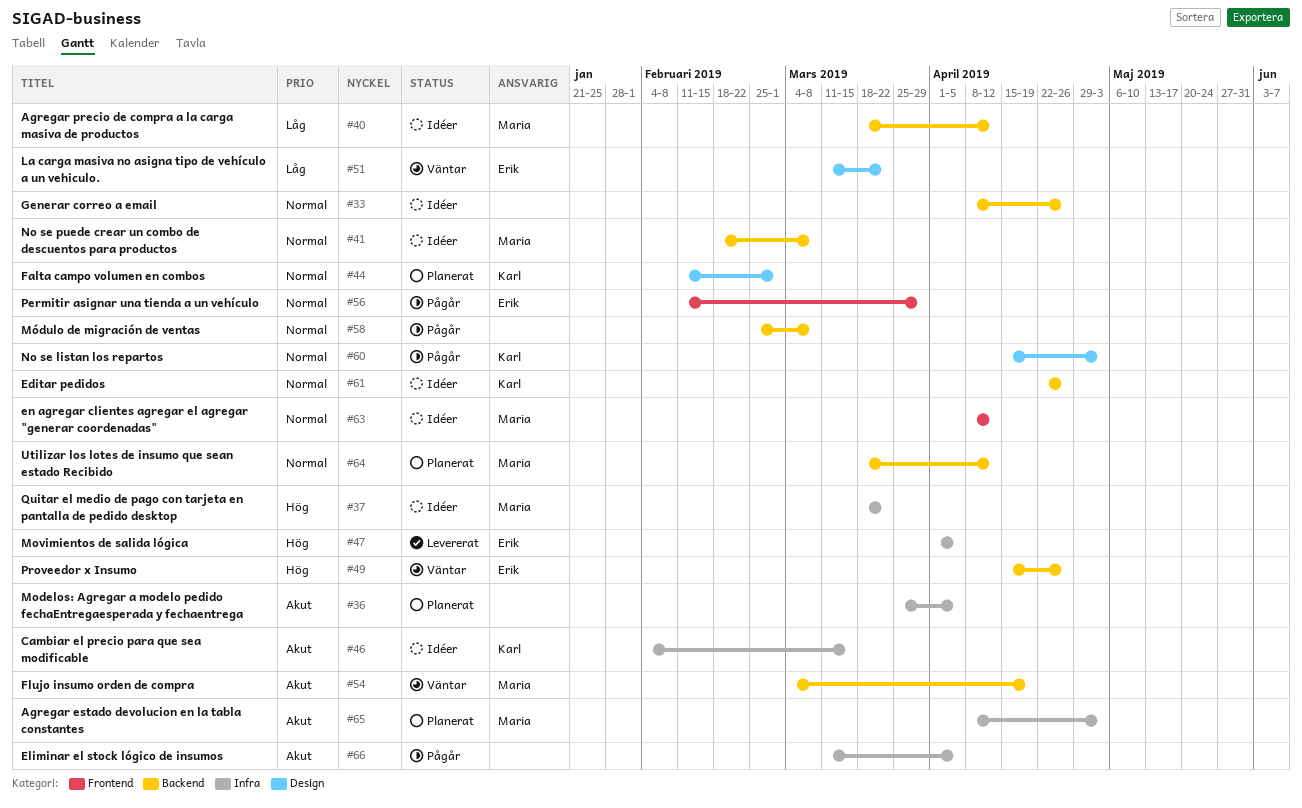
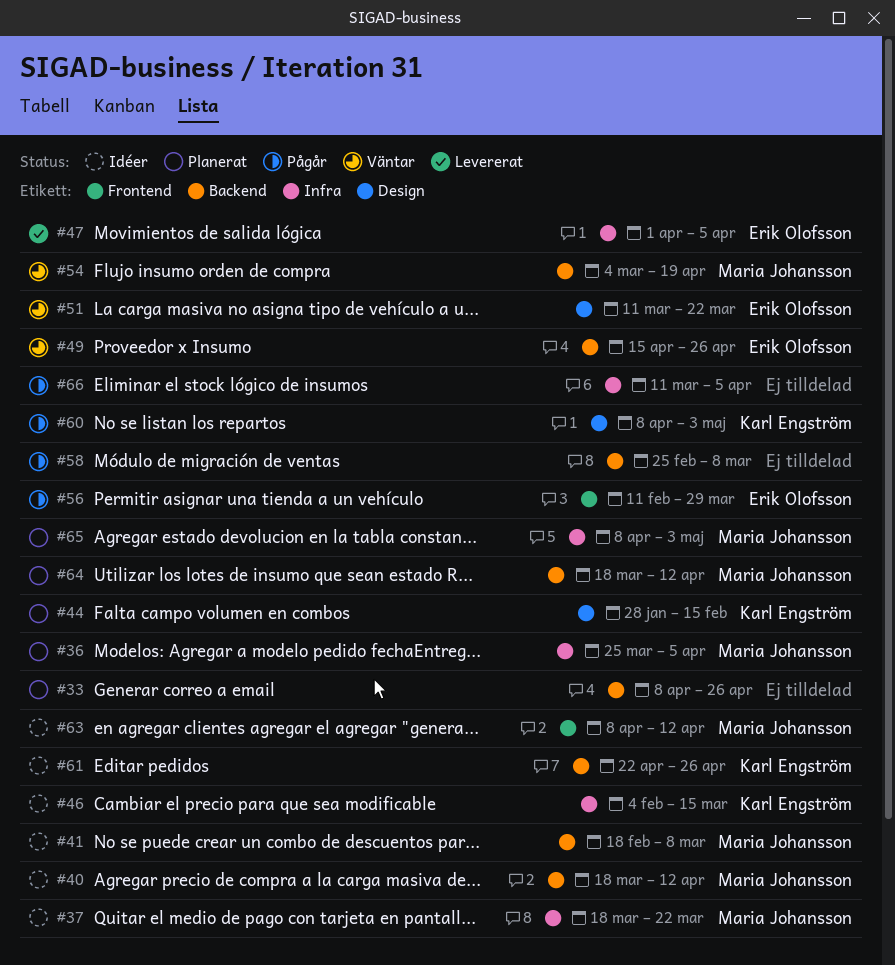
#33, status: Idéer -> Planerat
#36, owner: none -> Maria Johansson
#44, start: Feb 11 -> Jan 28
#44, due: Mar 1 -> Feb 15
#60, start: Apr 15 -> Apr 8

